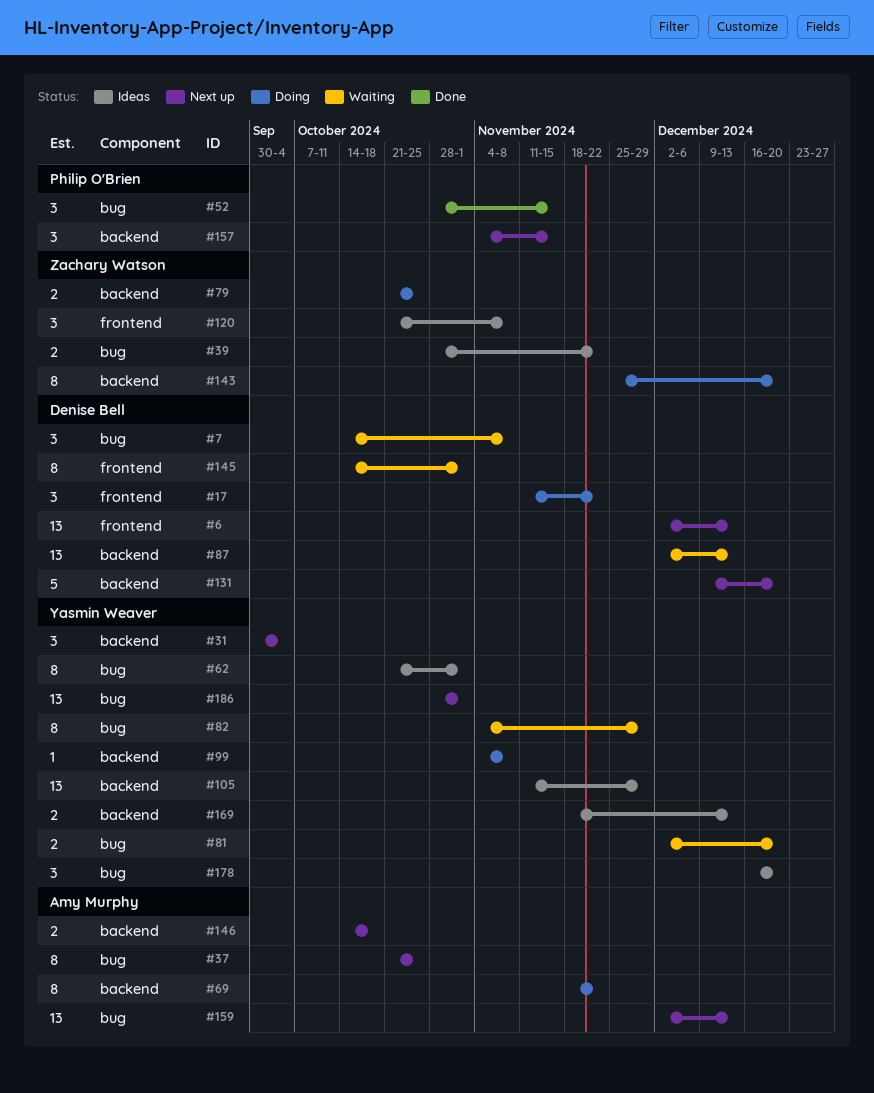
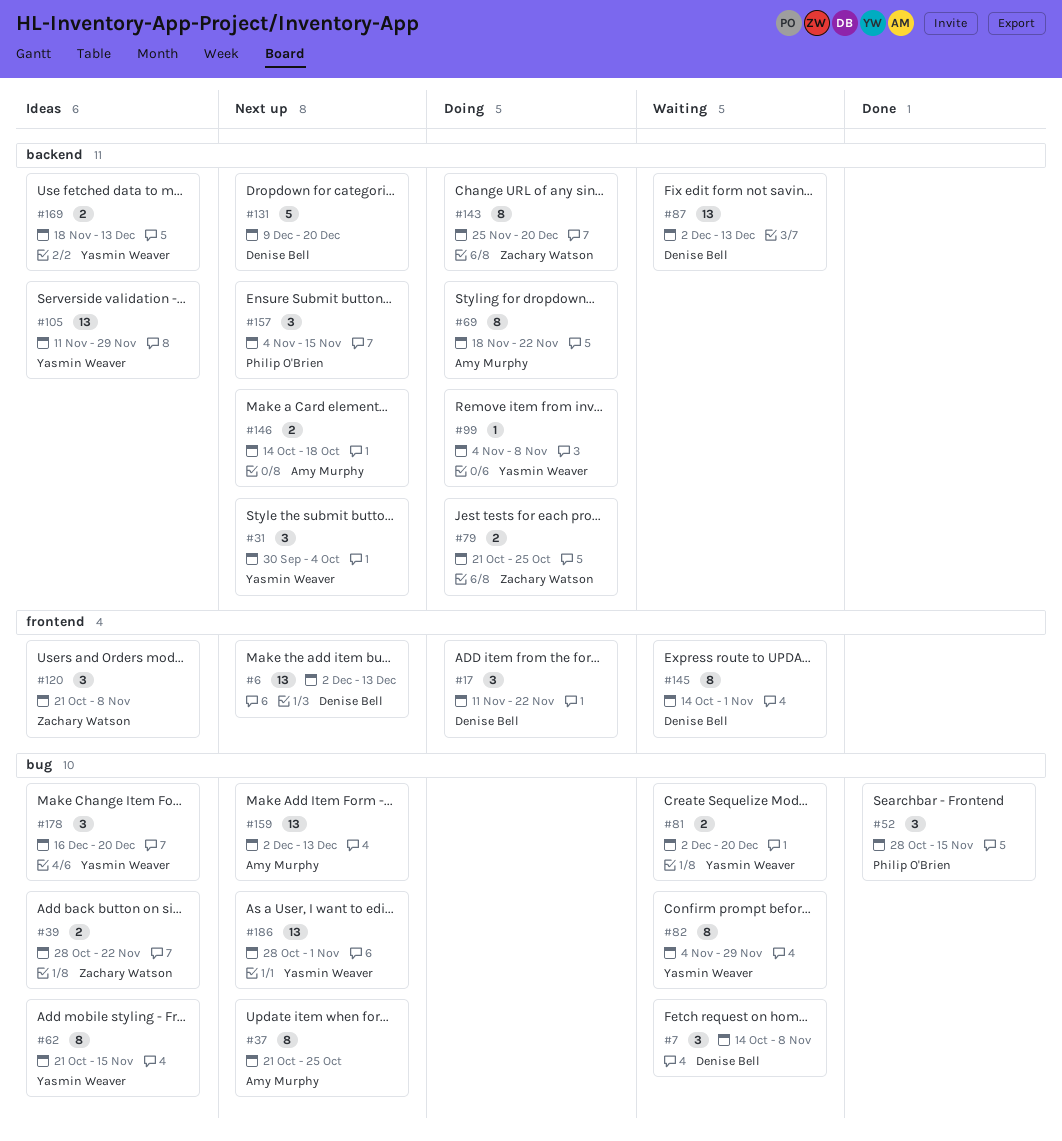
#62, due: Nov 1 -> Nov 15

